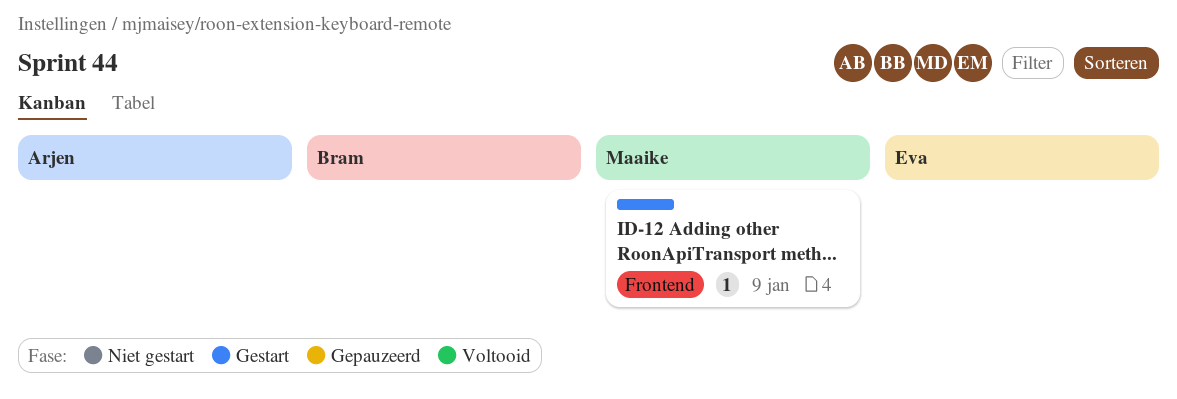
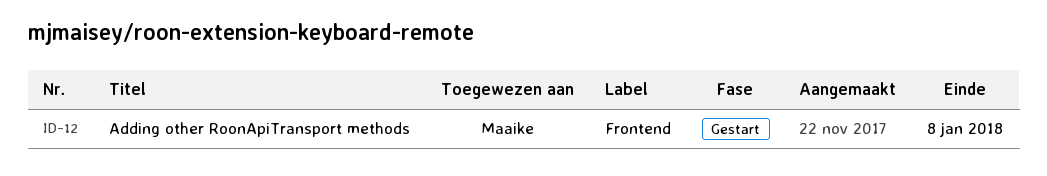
ID-12, due: Jan 9 -> Jan 8

